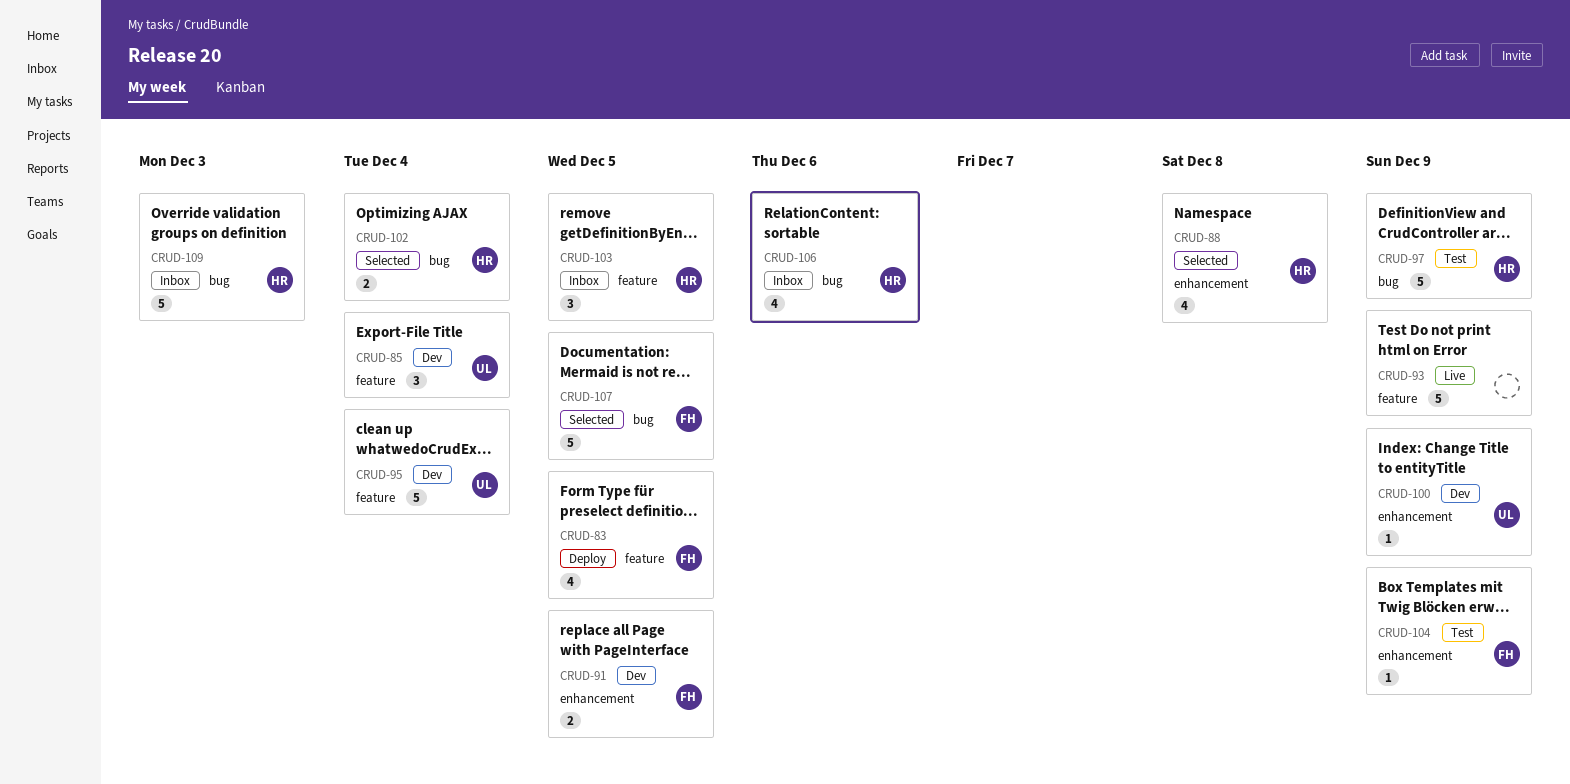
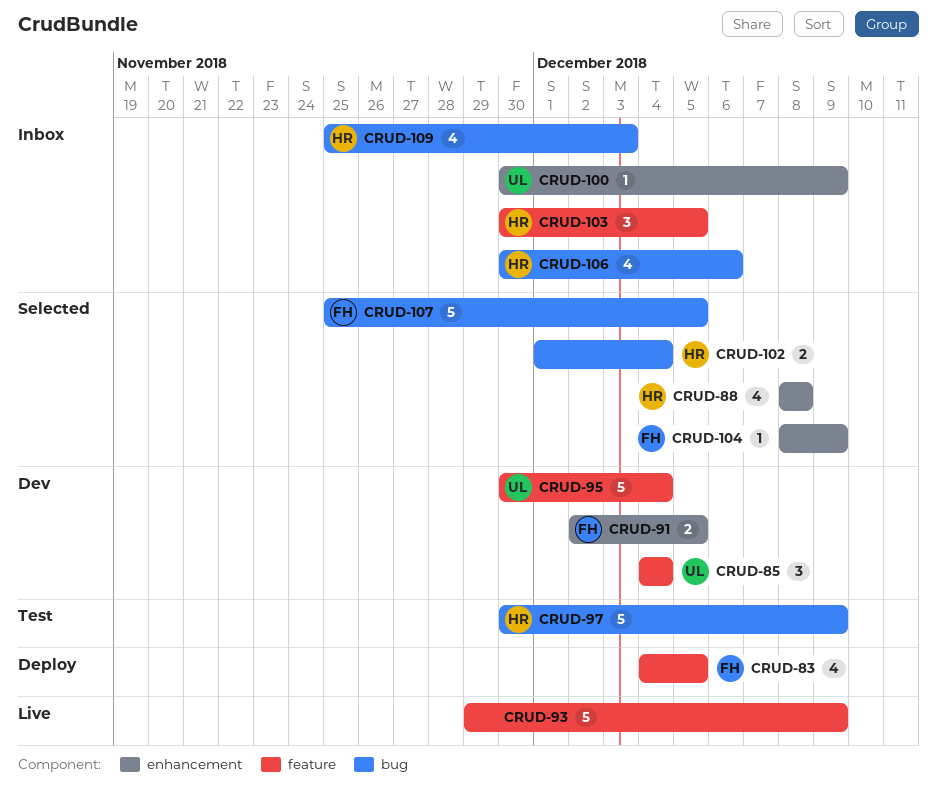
CRUD-100, status: Dev -> Inbox
CRUD-104, status: Test -> Selected
CRUD-109, estimate: 5 -> 4

